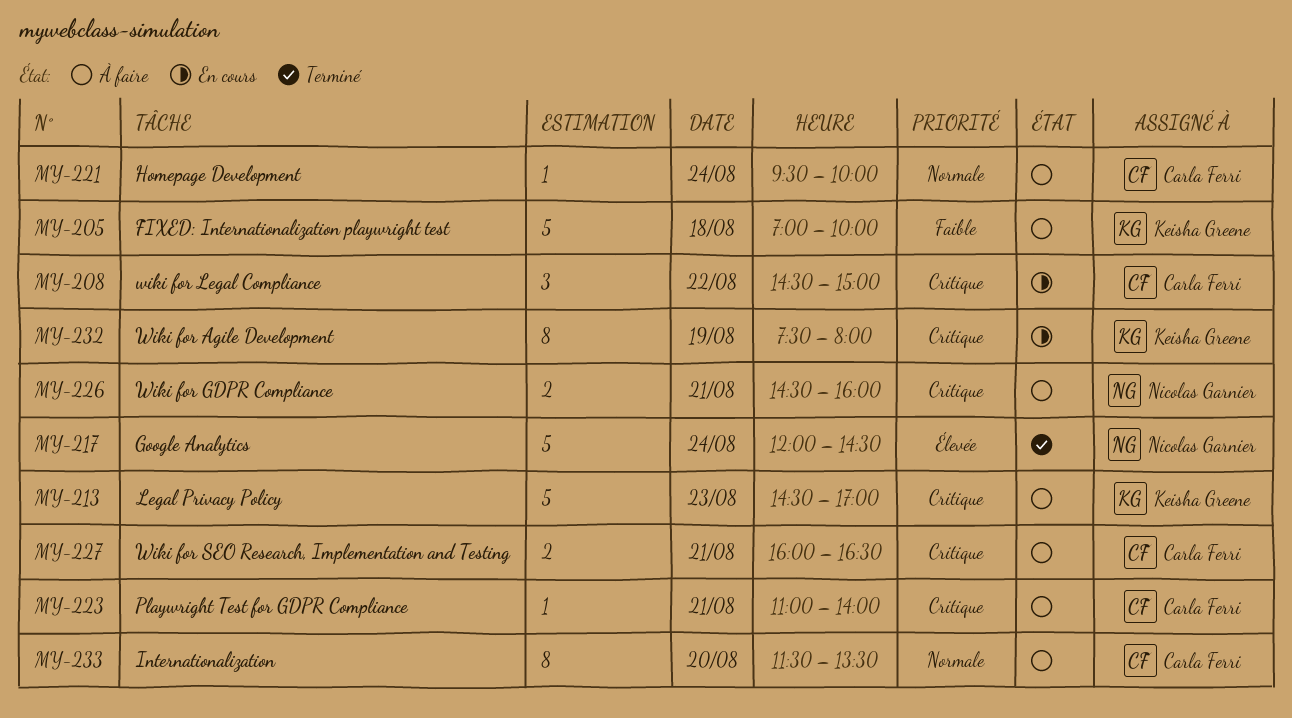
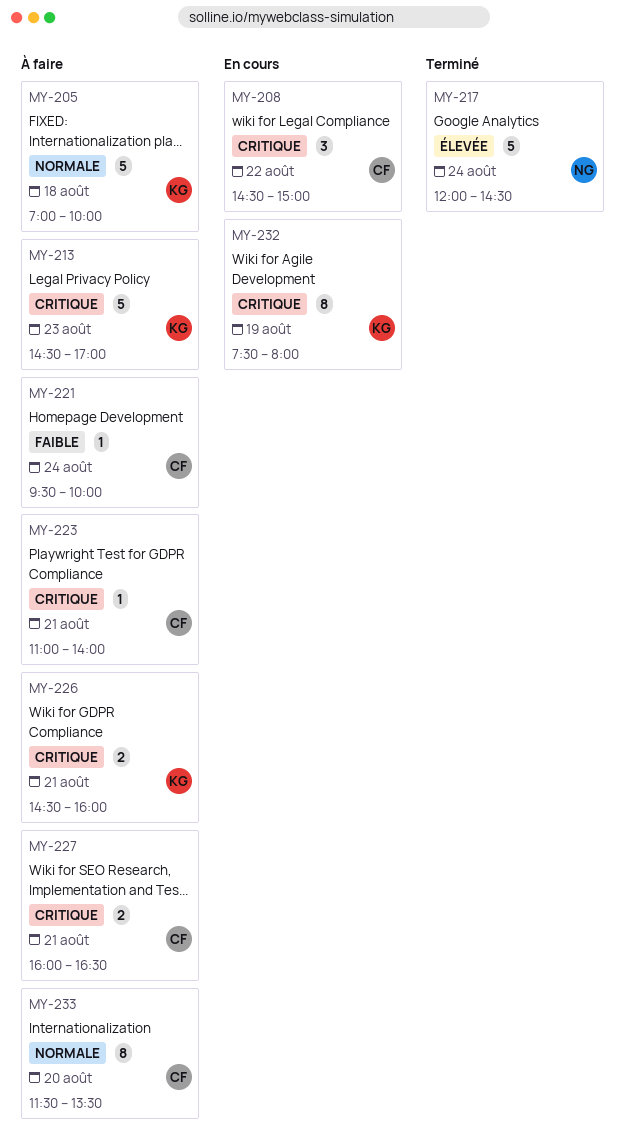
MY-205, priority: Faible -> Normale
MY-221, priority: Normale -> Faible
MY-226, owner: Nicolas Garnier -> Keisha Greene

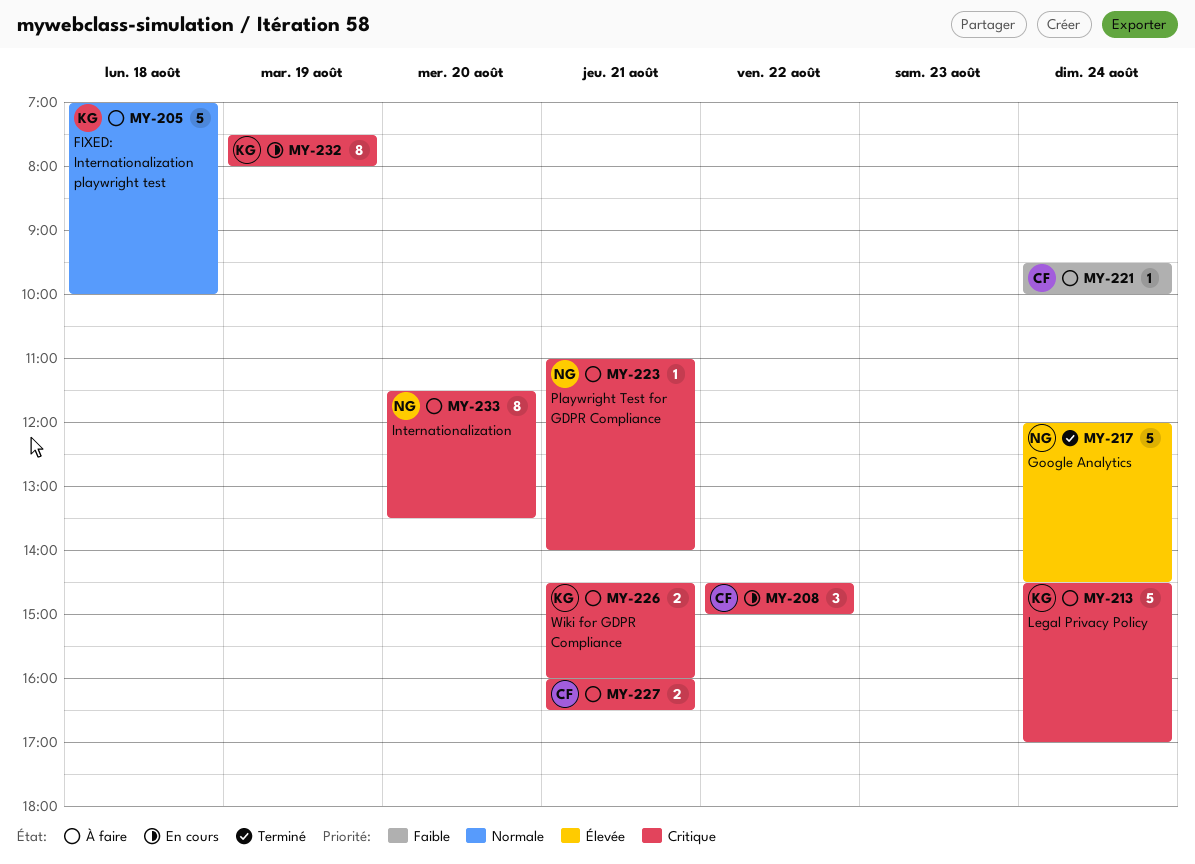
MY-213, day: Aug 23 -> Aug 24
MY-223, owner: CF -> NG
MY-233, owner: CF -> NG
MY-233, priority: Normale -> Critique

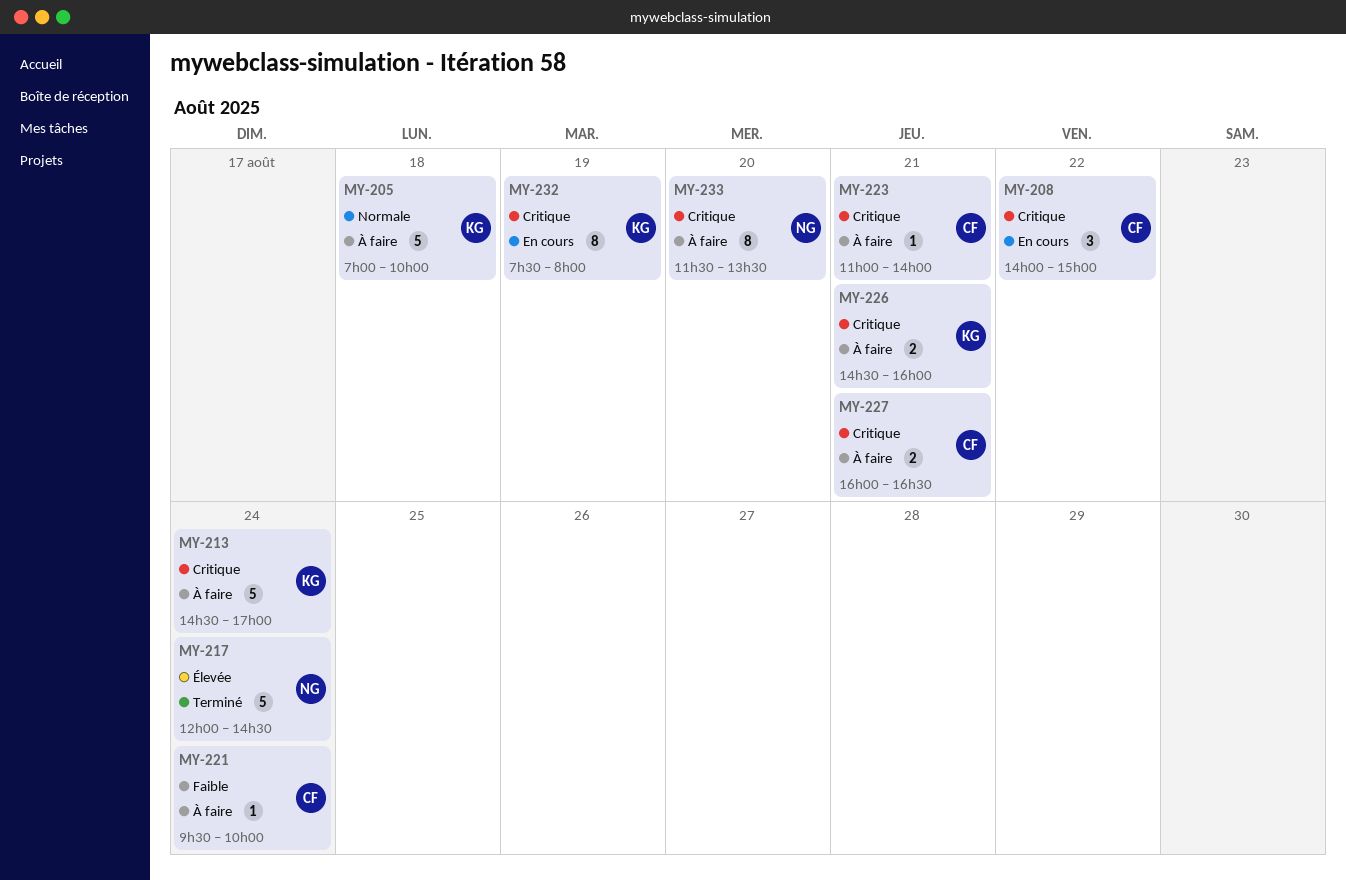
MY-208, begins: 14:30 -> 14:00
MY-223, owner: NG -> CF

